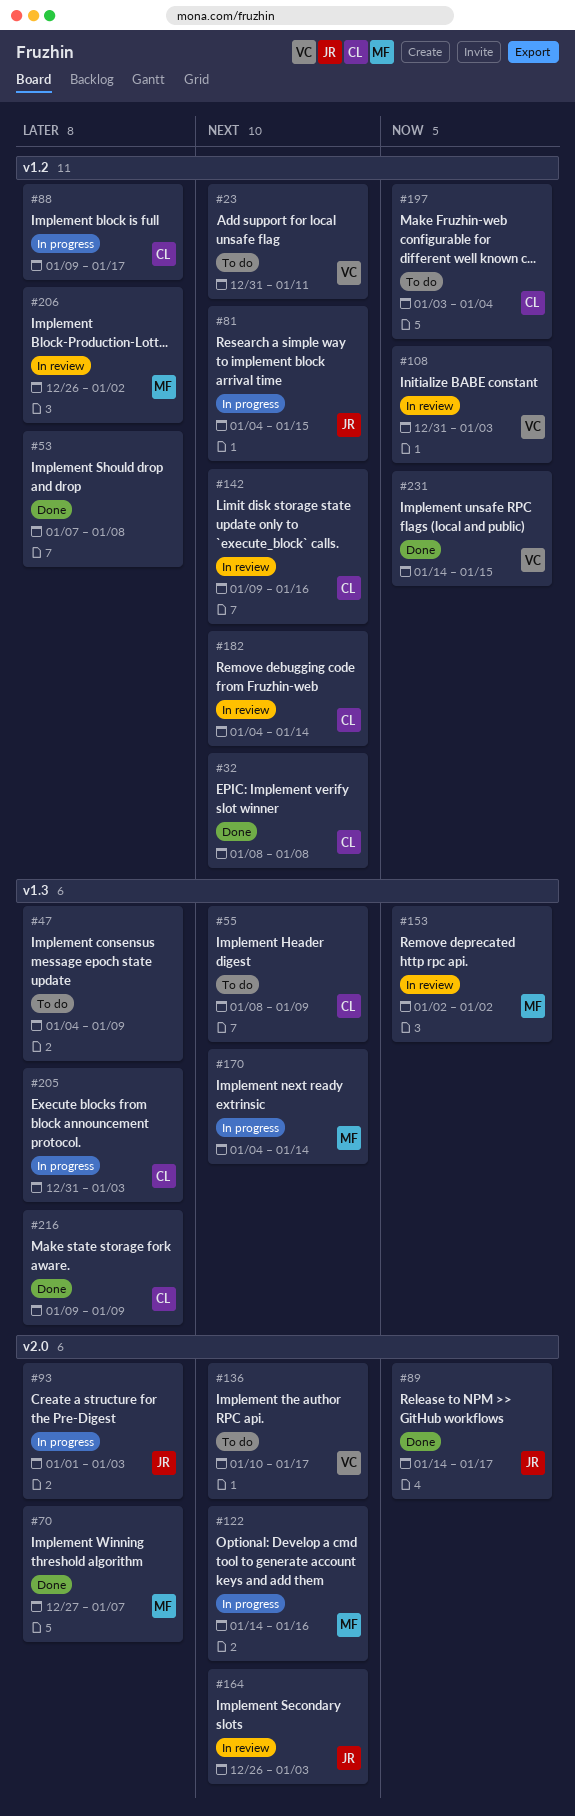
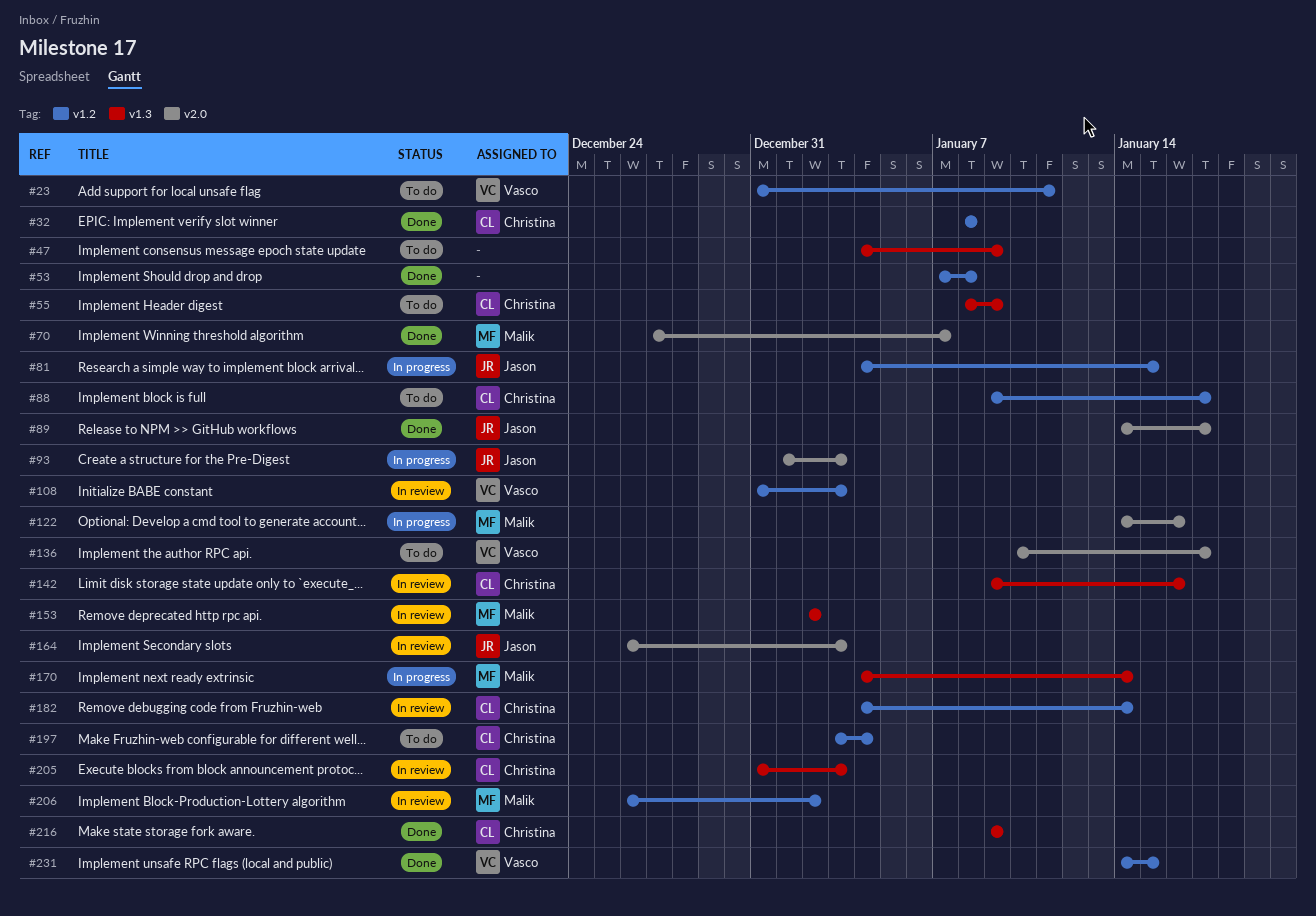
#88, status: In progress -> To do
#142, label: v1.2 -> v1.3
#205, status: In progress -> In review

